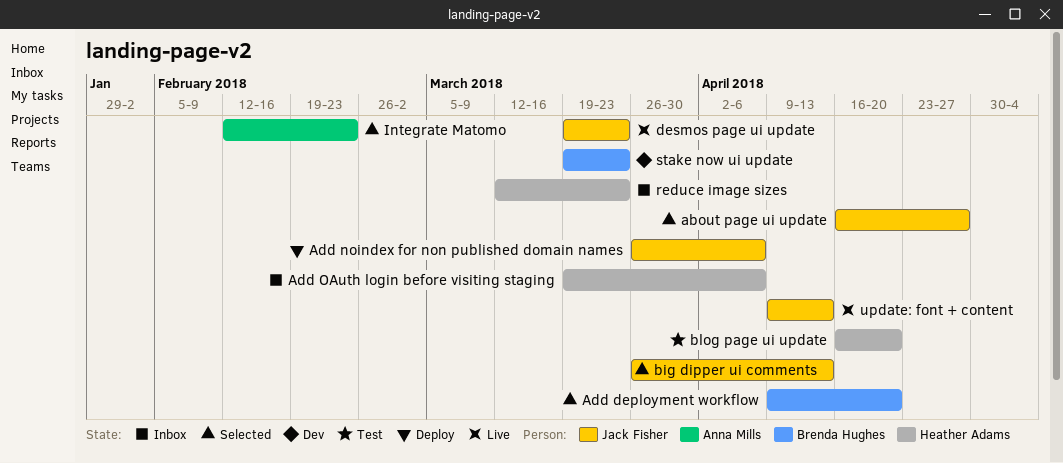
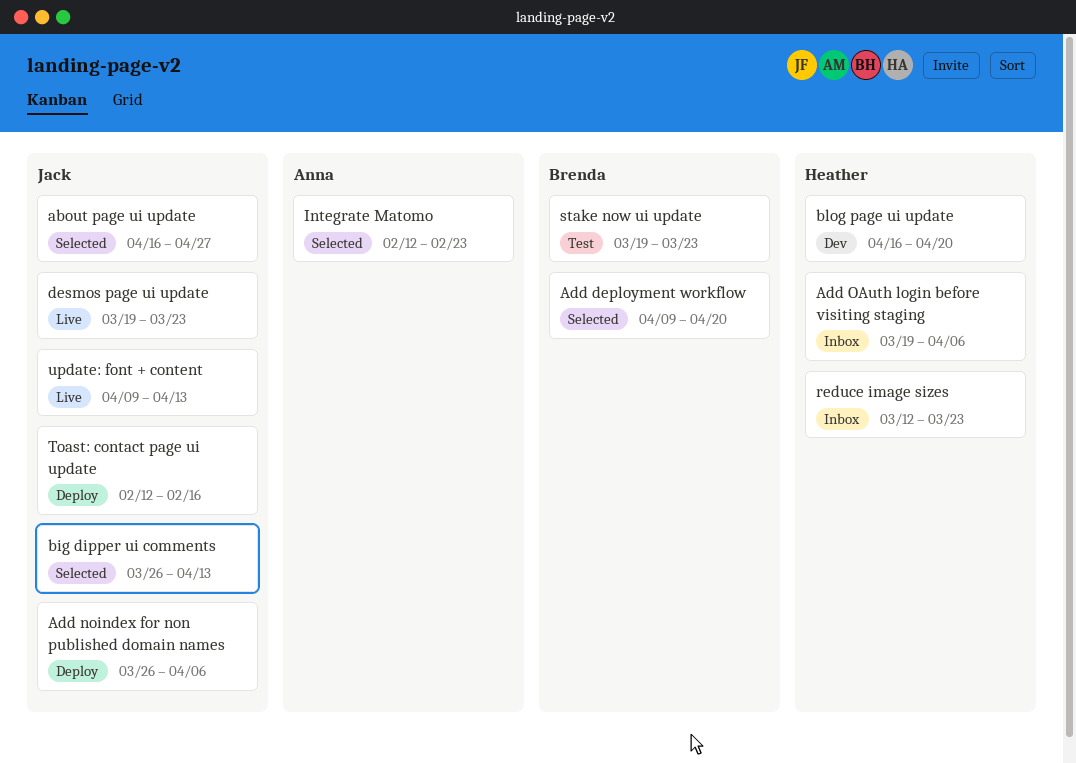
blog page ui update, status: Test -> Dev
stake now ui update, status: Dev -> Test
Toast: contact page ui update: none -> present

